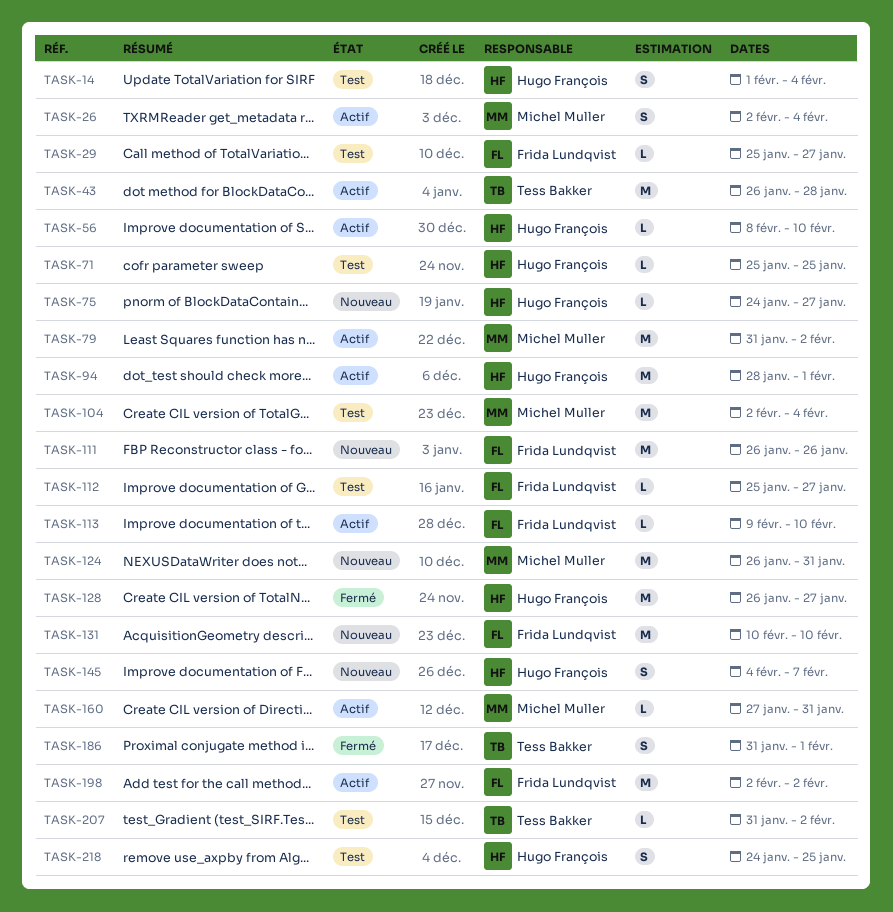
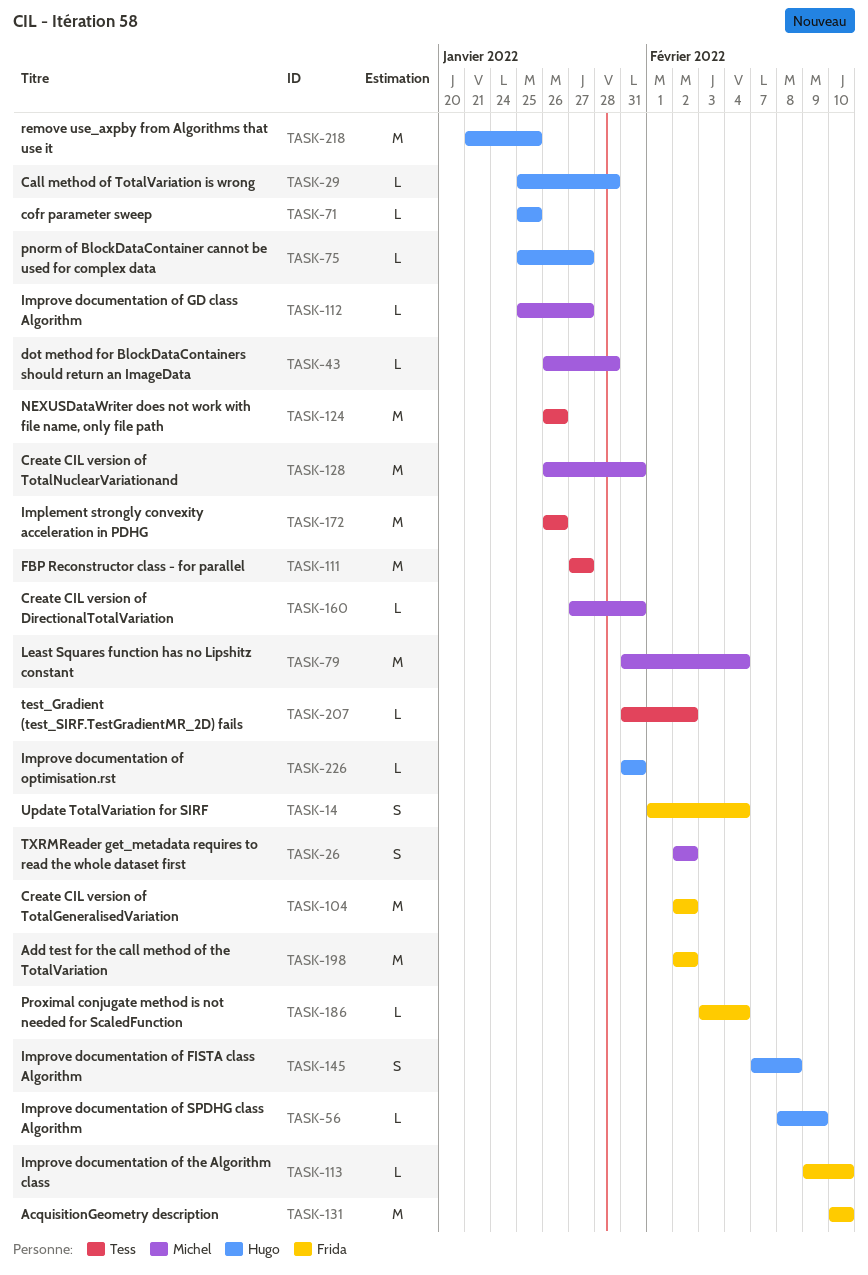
TASK-14, owner: Hugo François -> Frida Lundqvist
TASK-26, due: Feb 4 -> Feb 2
TASK-29, owner: Frida Lundqvist -> Hugo François
TASK-29, due: Jan 27 -> Jan 28
TASK-43, owner: Tess Bakker -> Michel Muller
TASK-43, estimate: M -> L
TASK-56, due: Feb 10 -> Feb 9
TASK-75, start: Jan 24 -> Jan 25
TASK-79, due: Feb 2 -> Feb 4
TASK-94: present -> none
TASK-104, owner: Michel Muller -> Frida Lundqvist
TASK-104, due: Feb 4 -> Feb 2
TASK-111, owner: Frida Lundqvist -> Tess Bakker
TASK-111, start: Jan 26 -> Jan 27
TASK-111, due: Jan 26 -> Jan 27
TASK-112, owner: Frida Lundqvist -> Michel Muller
TASK-124, owner: Michel Muller -> Tess Bakker
TASK-124, due: Jan 31 -> Jan 26
TASK-128, owner: Hugo François -> Michel Muller
TASK-128, due: Jan 27 -> Jan 31
TASK-145, start: Feb 4 -> Feb 7
TASK-145, due: Feb 7 -> Feb 8
TASK-172: none -> present
TASK-186, owner: Tess Bakker -> Frida Lundqvist
TASK-186, estimate: S -> L
TASK-186, start: Jan 31 -> Feb 3
TASK-186, due: Feb 1 -> Feb 4
TASK-218, estimate: S -> M
TASK-218, start: Jan 24 -> Jan 21
TASK-226: none -> present

